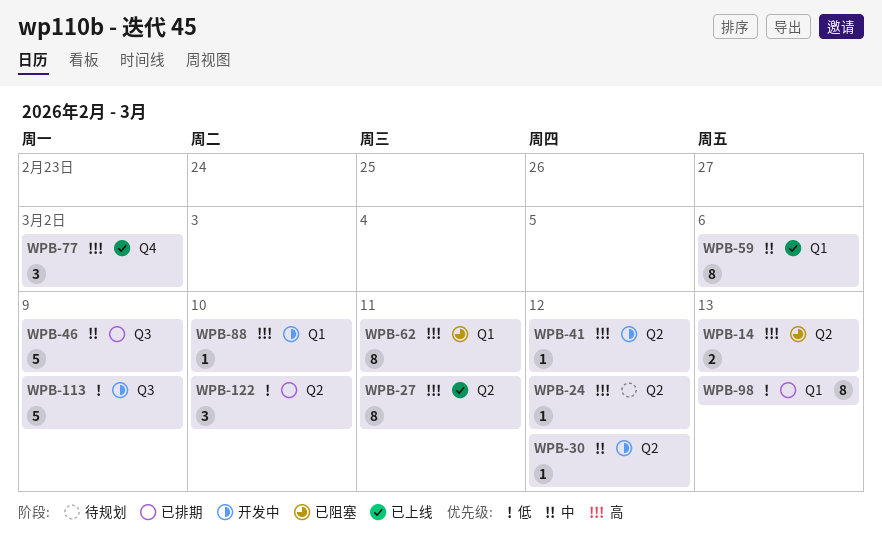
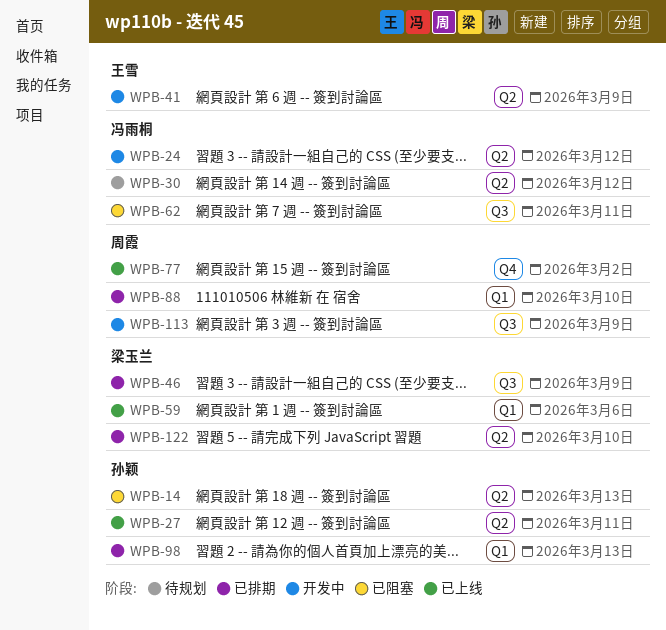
WPB-24, status: 待规划 -> 开发中
WPB-30, status: 开发中 -> 待规划
WPB-41, due: Mar 12 -> Mar 9
WPB-62, label: Q1 -> Q3
WPB-88, status: 开发中 -> 已排期

